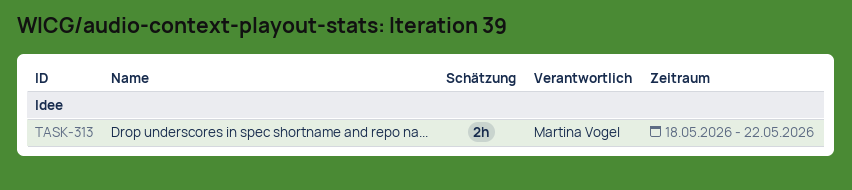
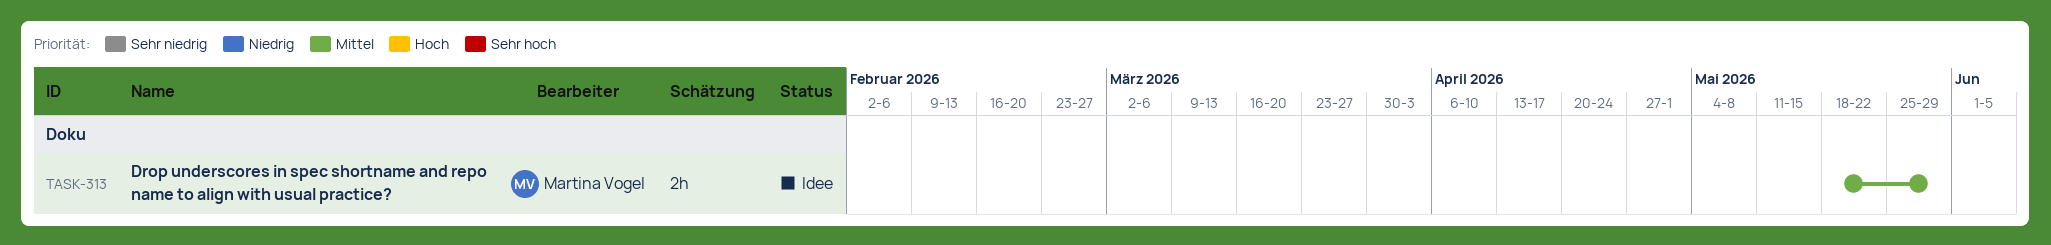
TASK-313, due: May 22 -> May 29

